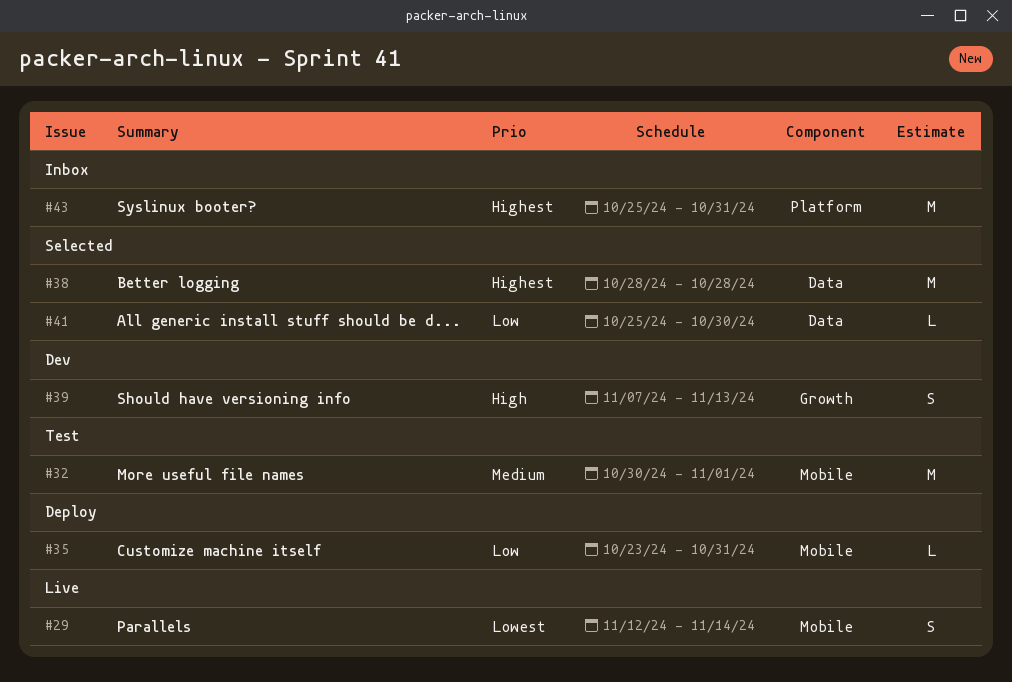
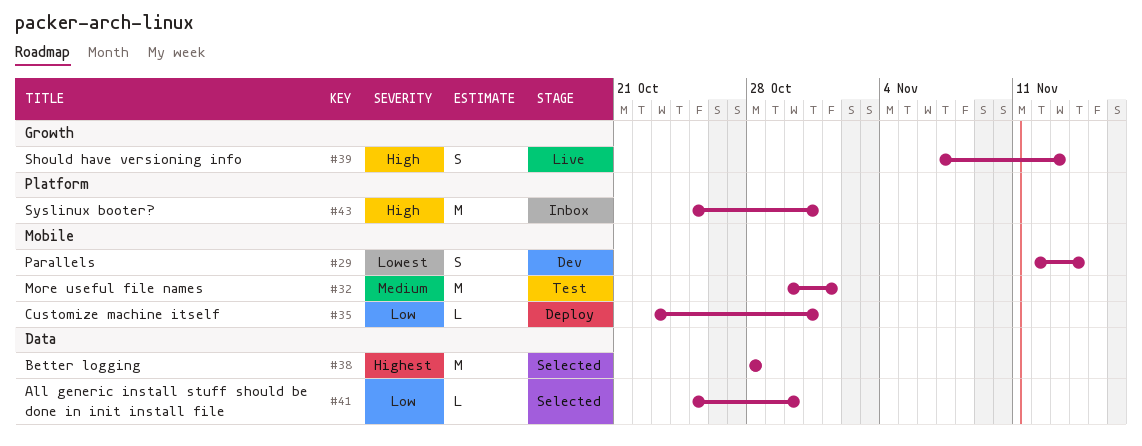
#29, status: Live -> Dev
#39, status: Dev -> Live
#43, priority: Highest -> High

